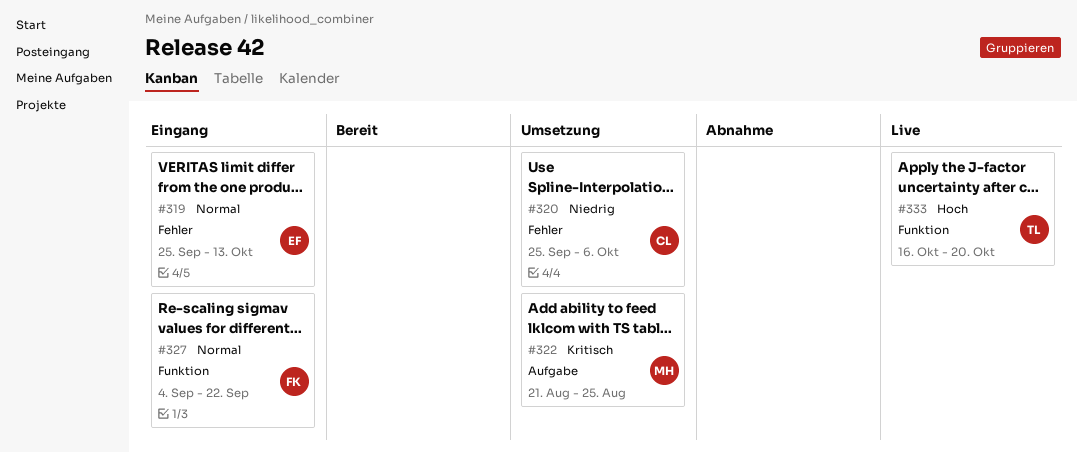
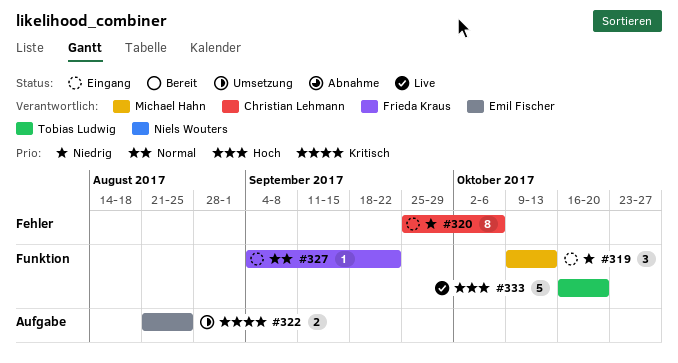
#319, owner: Emil Fischer -> Michael Hahn
#319, priority: Normal -> Niedrig
#319, label: Fehler -> Funktion
#319, start: Sep 25 -> Oct 9
#320, status: Umsetzung -> Eingang
#322, owner: Michael Hahn -> Emil Fischer

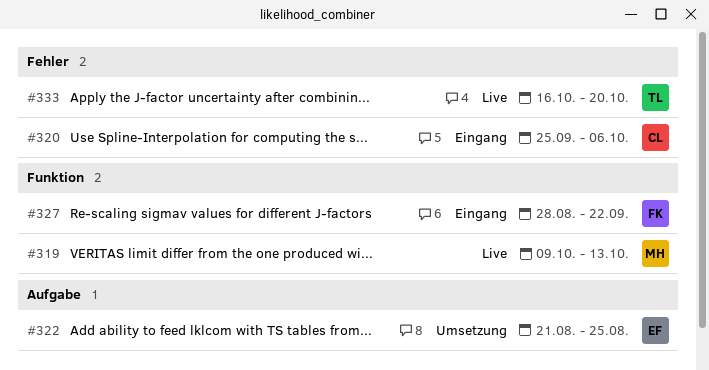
#319, status: Eingang -> Live
#327, start: Sep 4 -> Aug 28
#333, label: Funktion -> Fehler

